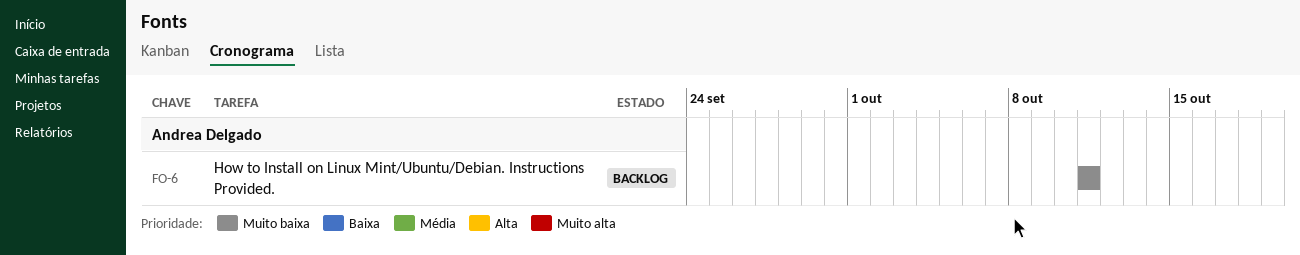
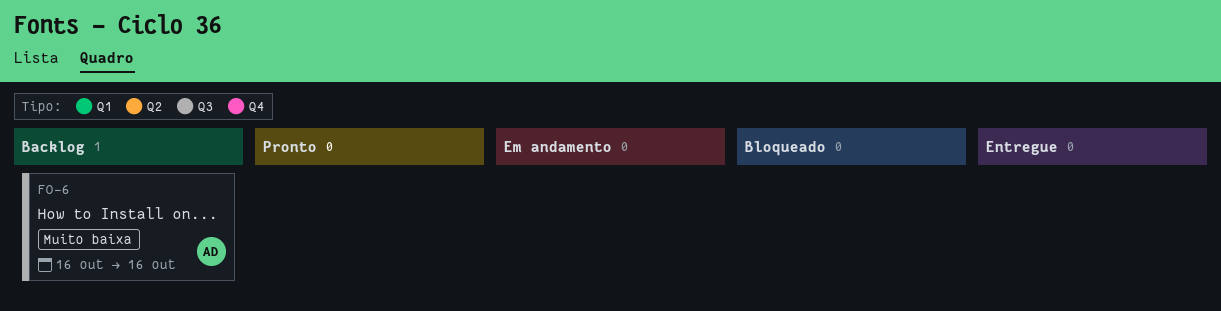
FO-6, start: Oct 11 -> Oct 16
FO-6, due: Oct 11 -> Oct 16

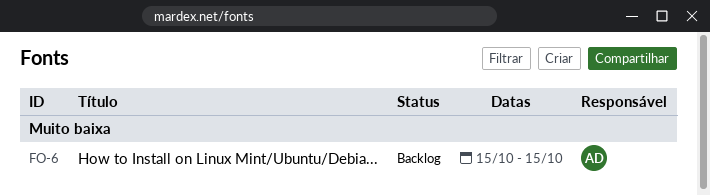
FO-6, start: Oct 16 -> Oct 15
FO-6, due: Oct 16 -> Oct 15

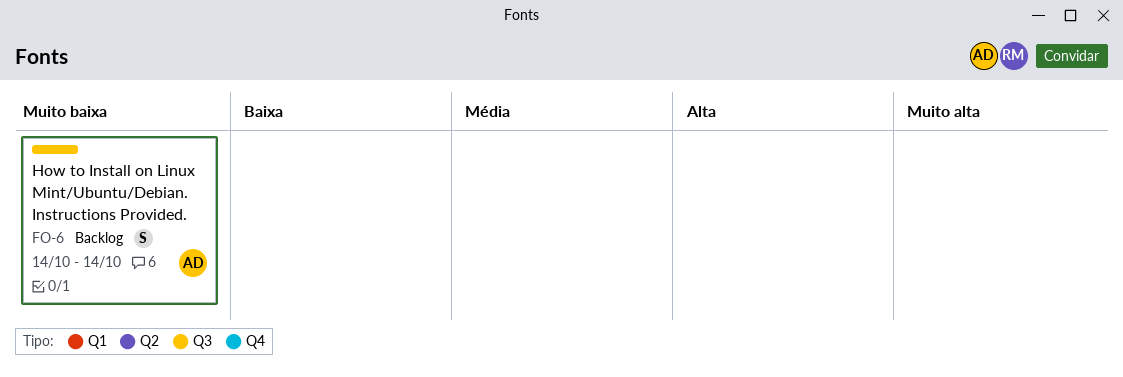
FO-6, start: Oct 15 -> Oct 14
FO-6, due: Oct 15 -> Oct 14

